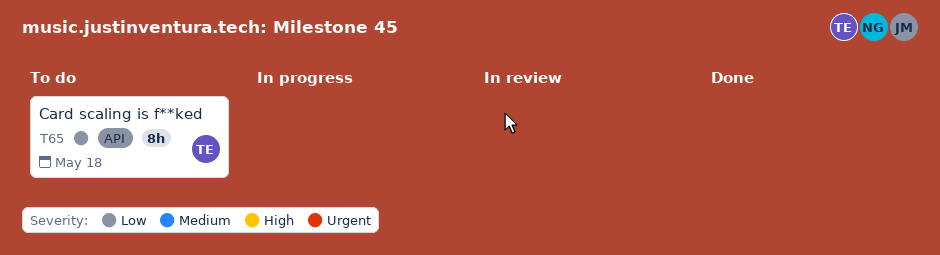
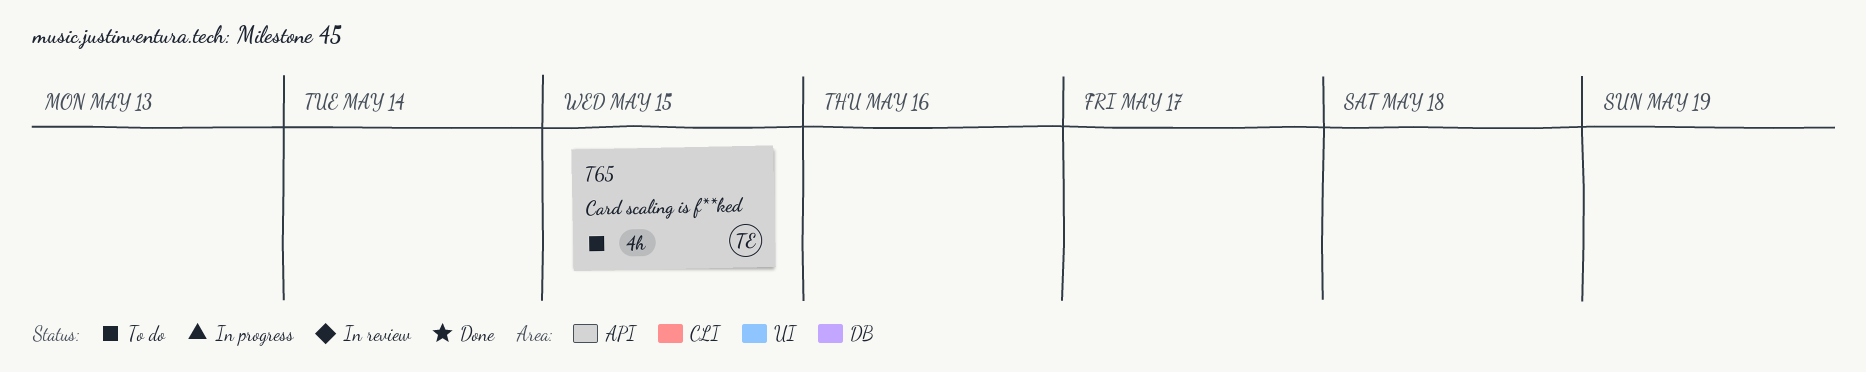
T65, estimate: 8h -> 4h
T65, due: May 18 -> May 15

